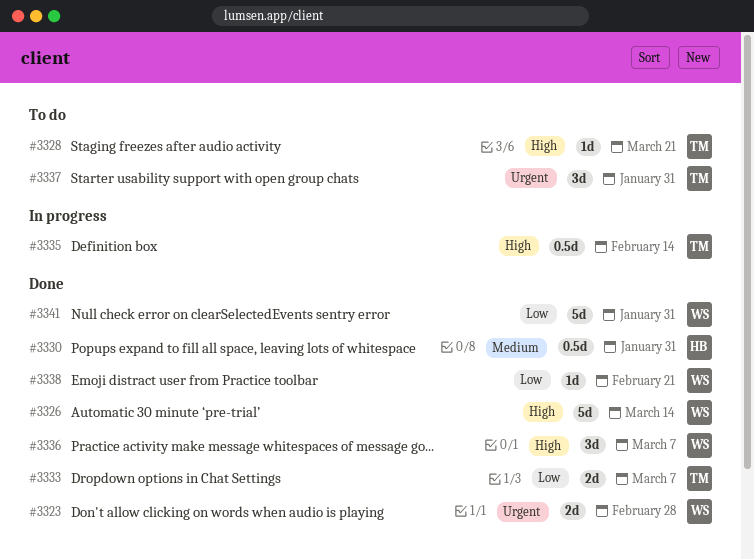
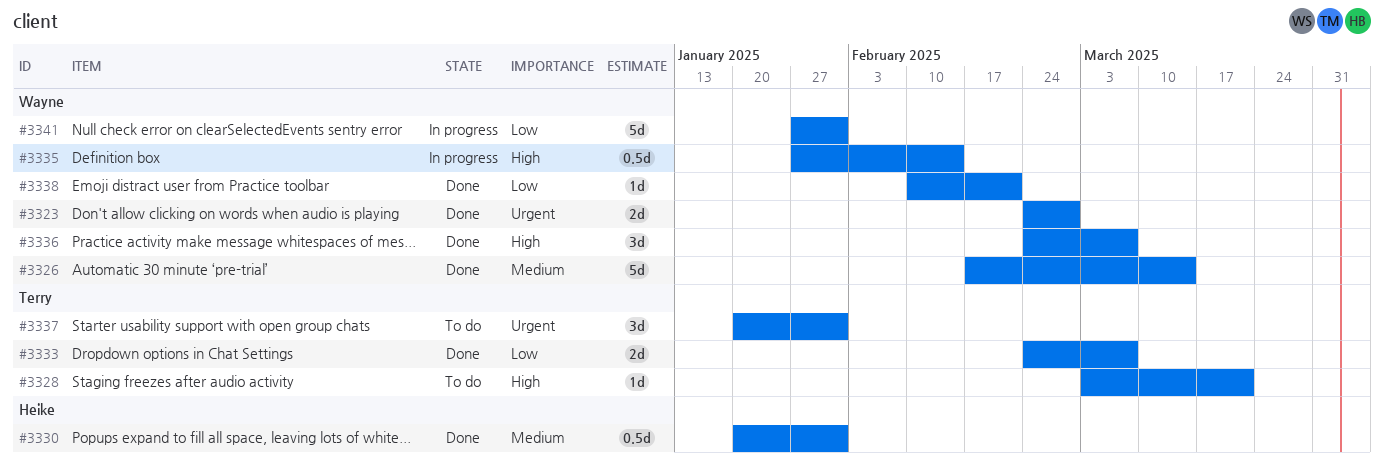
#3326, priority: High -> Medium
#3335, owner: Terry -> Wayne
#3341, status: Done -> In progress

